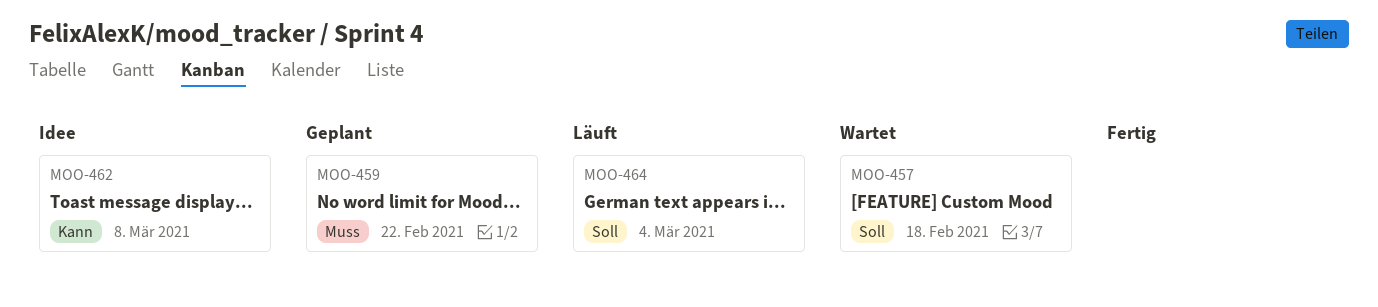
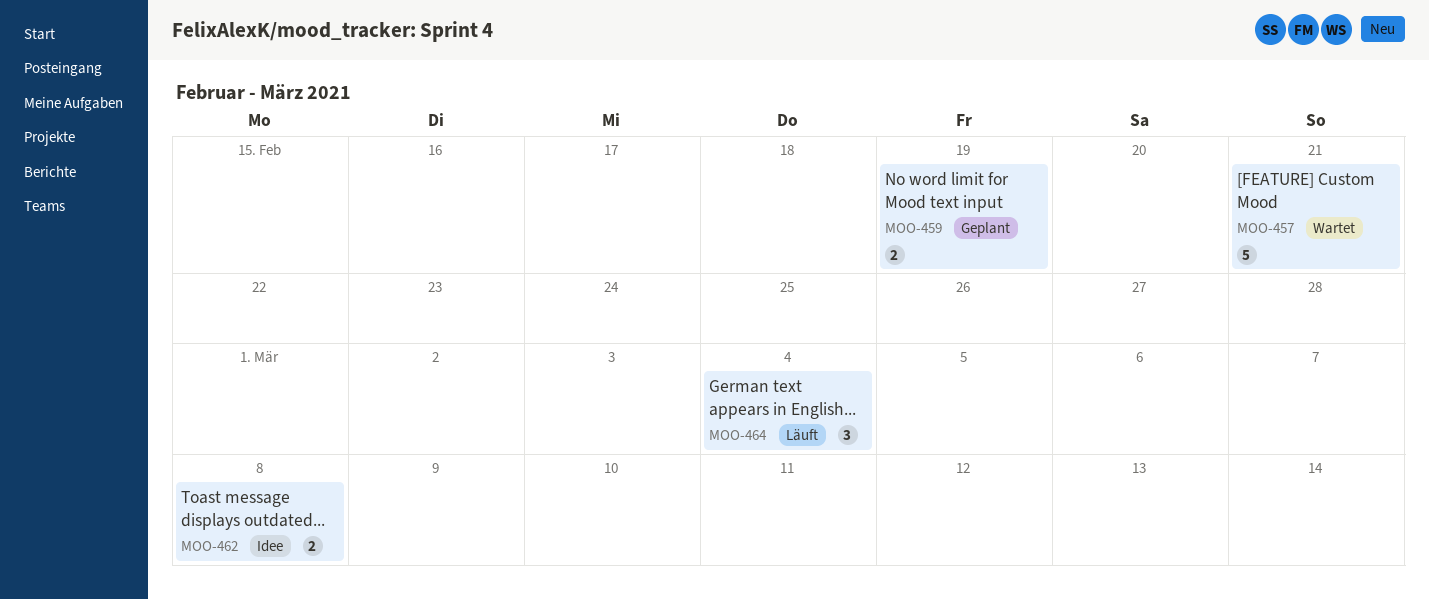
MOO-457, due: Feb 18 -> Feb 21
MOO-459, due: Feb 22 -> Feb 19

